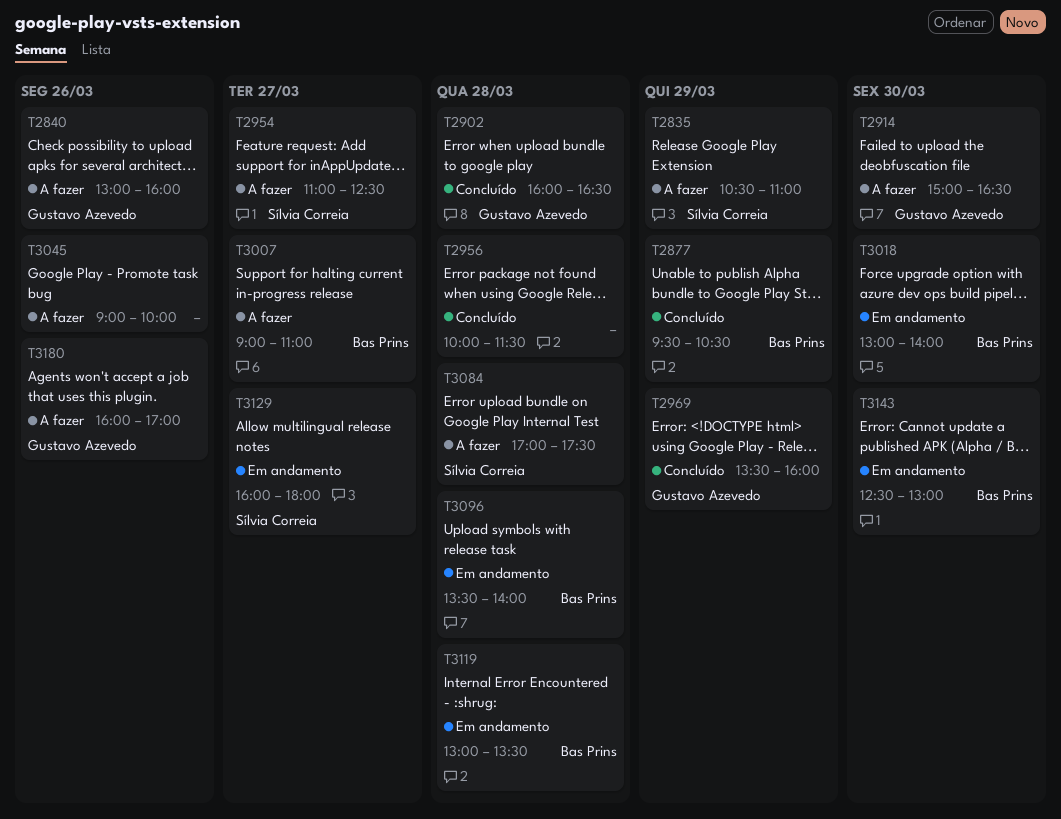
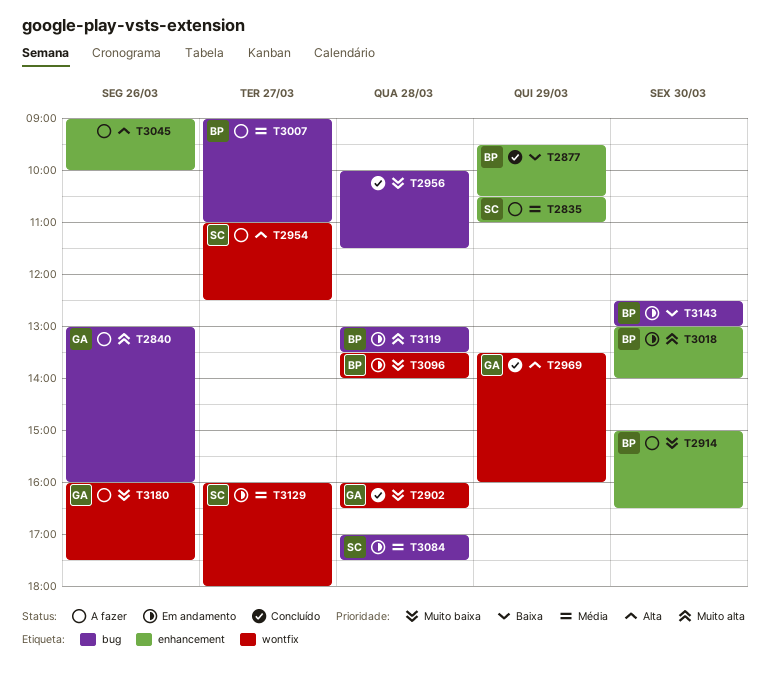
T2914, owner: Gustavo Azevedo -> Bas Prins
T3084, status: A fazer -> Em andamento
T3180, ends: 17:00 -> 17:30

